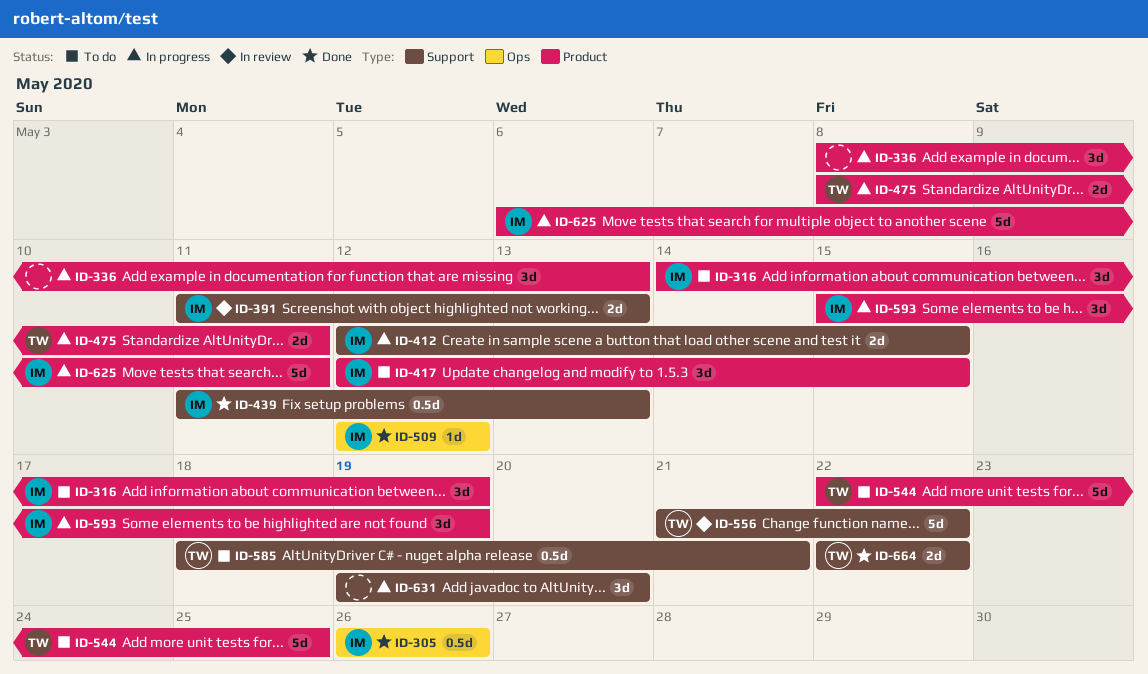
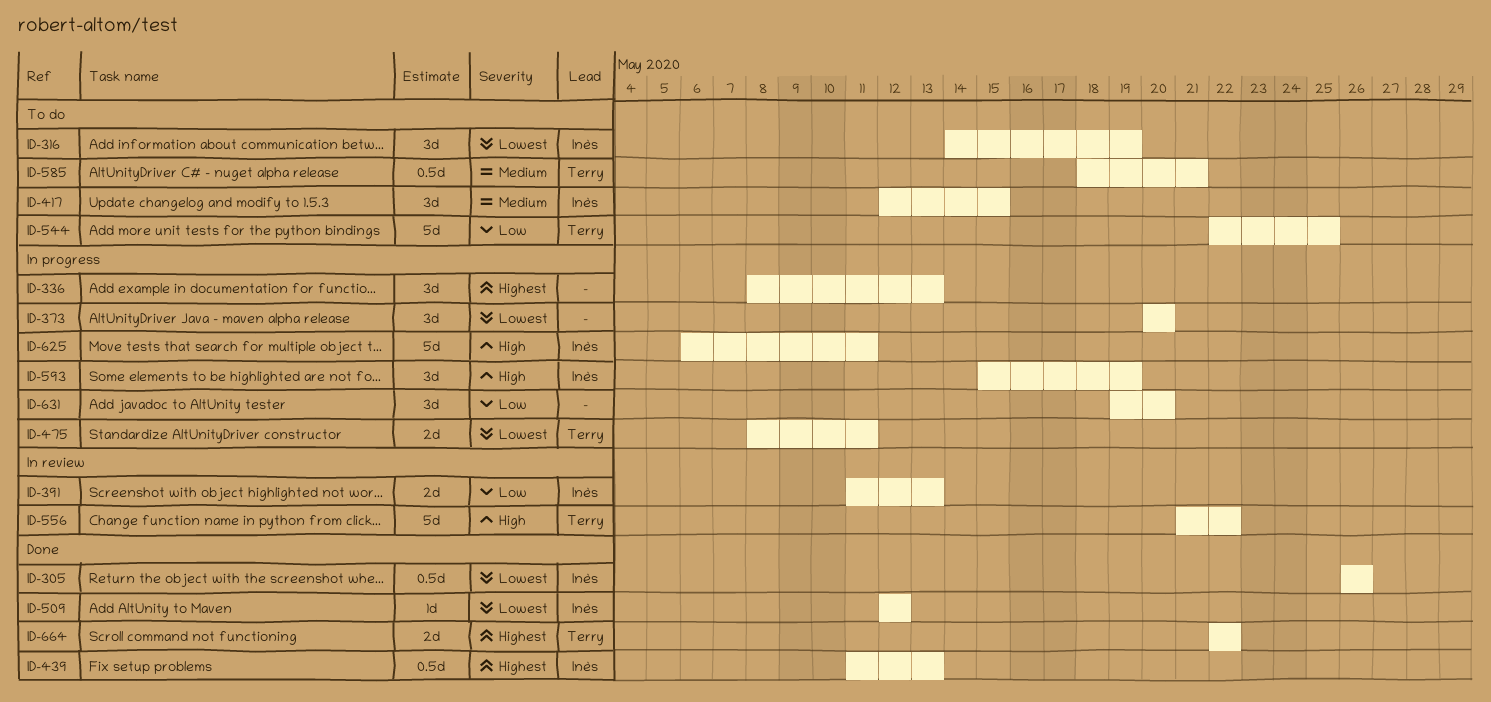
ID-373: none -> present
ID-412: present -> none

